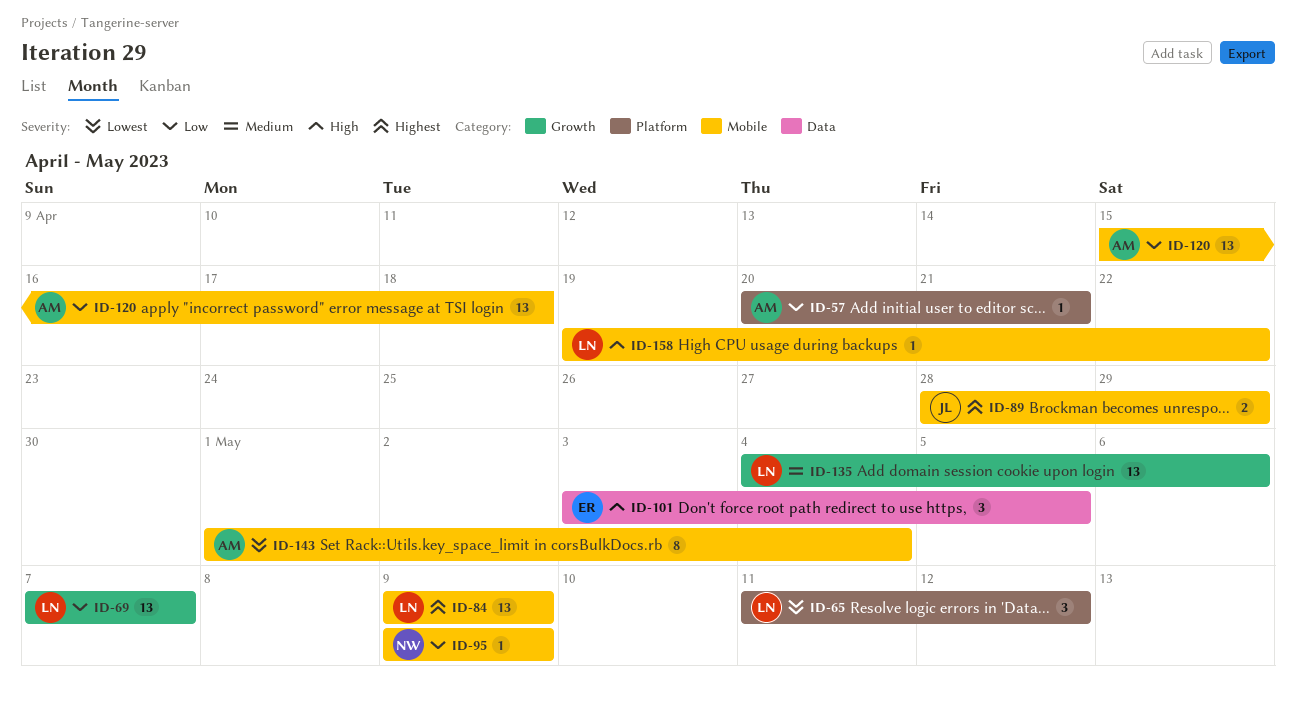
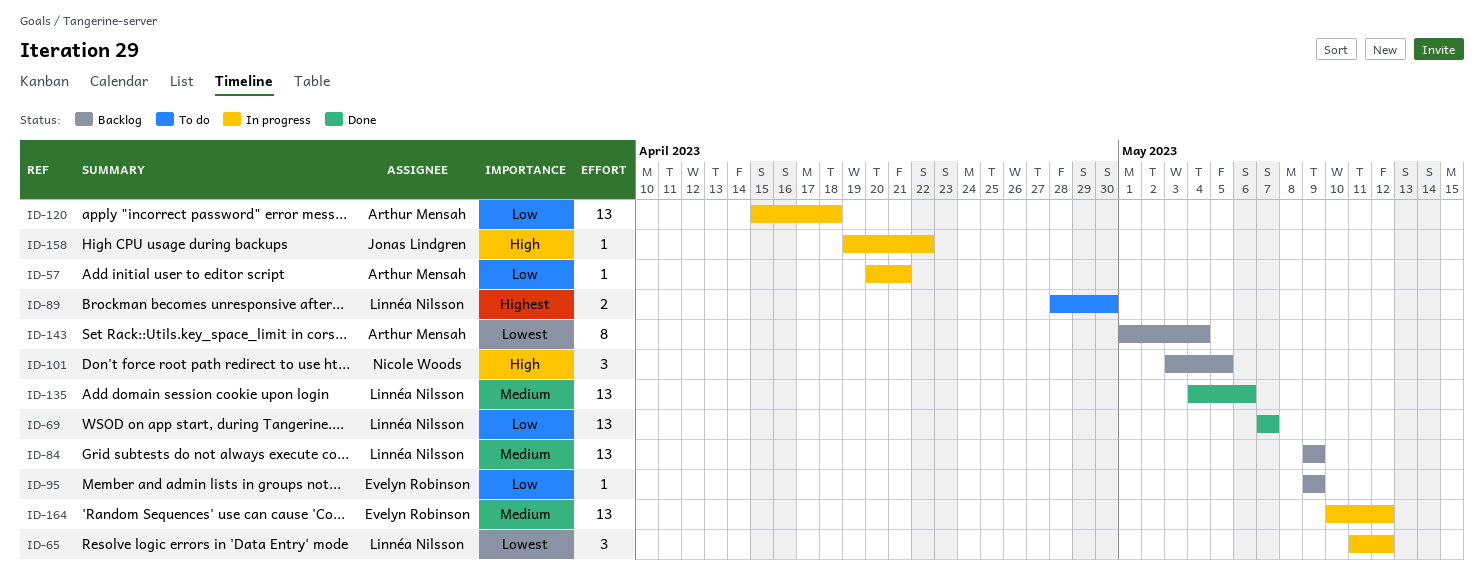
ID-84, priority: Highest -> Medium
ID-89, owner: Jonas Lindgren -> Linnéa Nilsson
ID-89, due: Apr 29 -> Apr 30
ID-95, owner: Nicole Woods -> Evelyn Robinson
ID-101, owner: Evelyn Robinson -> Nicole Woods
ID-158, owner: Linnéa Nilsson -> Jonas Lindgren
ID-164: none -> present

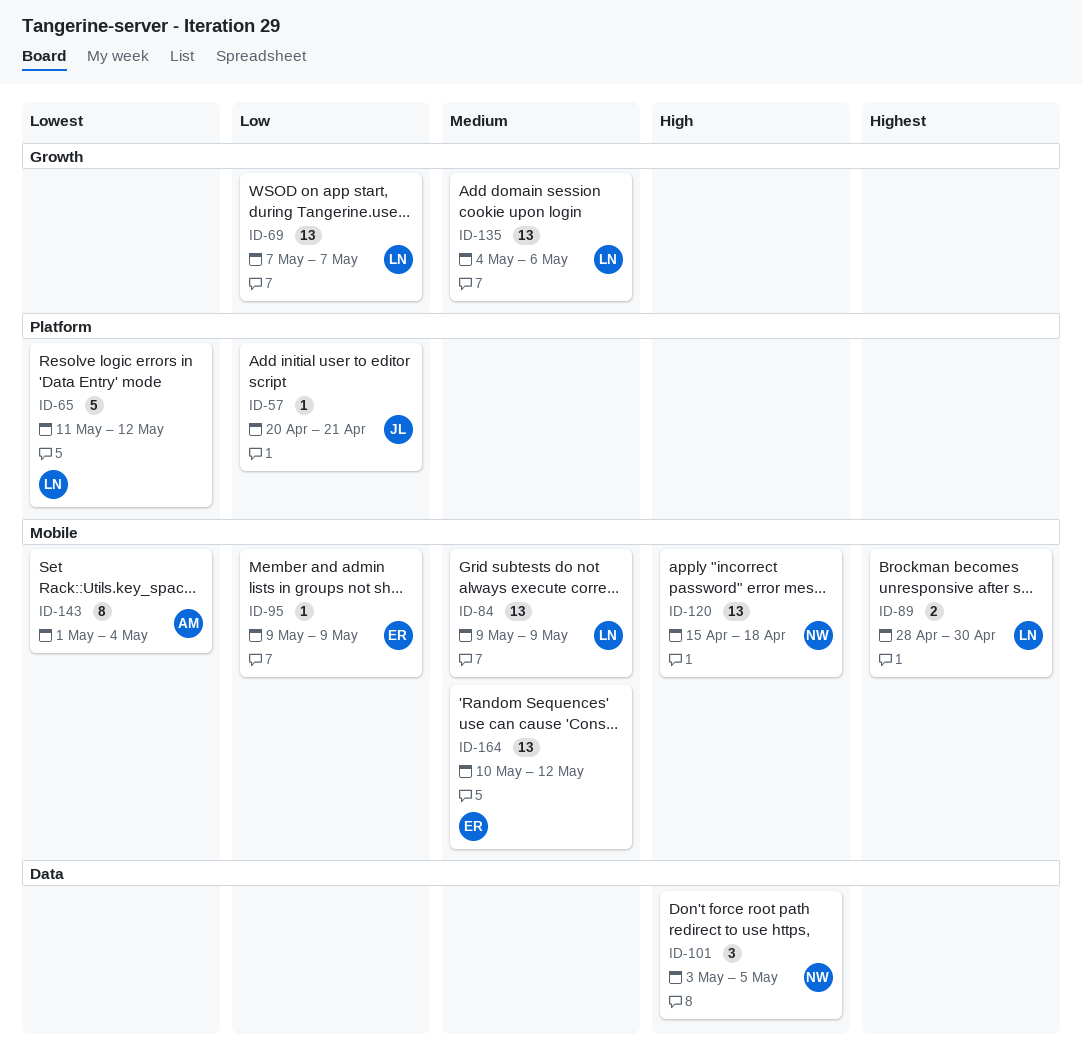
ID-57, owner: Arthur Mensah -> Jonas Lindgren
ID-65, estimate: 3 -> 5
ID-120, owner: Arthur Mensah -> Nicole Woods
ID-120, priority: Low -> High
ID-158: present -> none

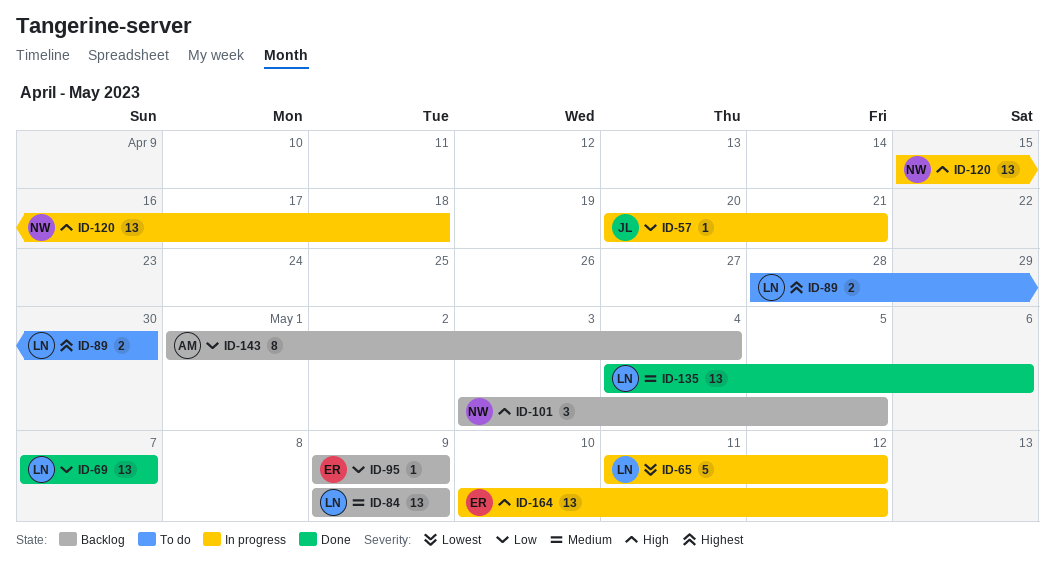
ID-143, priority: Lowest -> Low
ID-164, priority: Medium -> High

